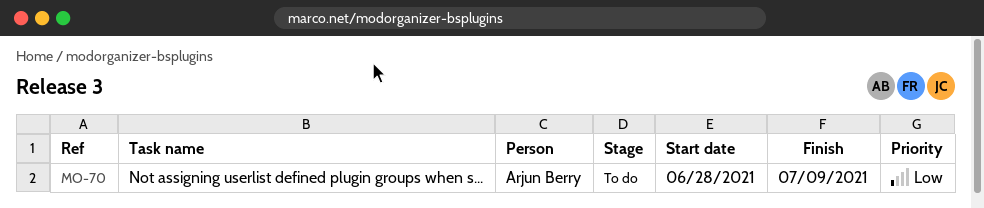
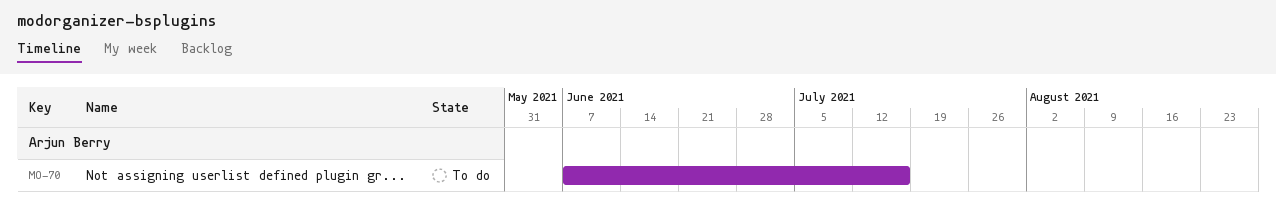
MO-70, start: Jun 28 -> Jun 7
MO-70, due: Jul 9 -> Jul 16

